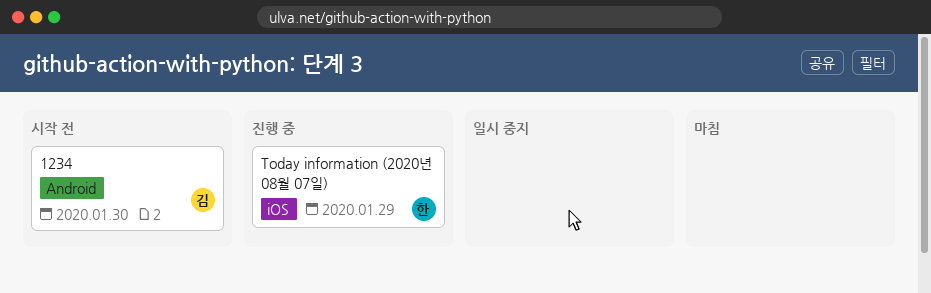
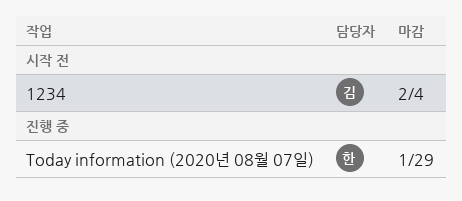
1234, due: Jan 30 -> Feb 4

